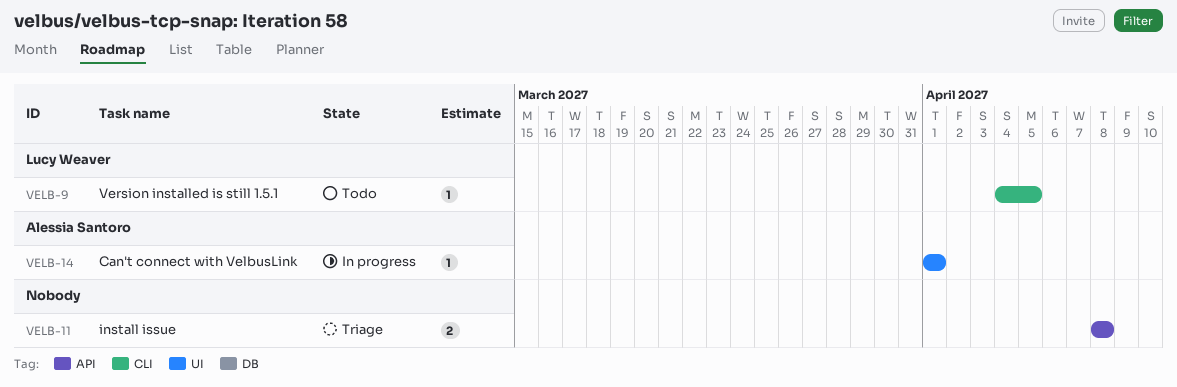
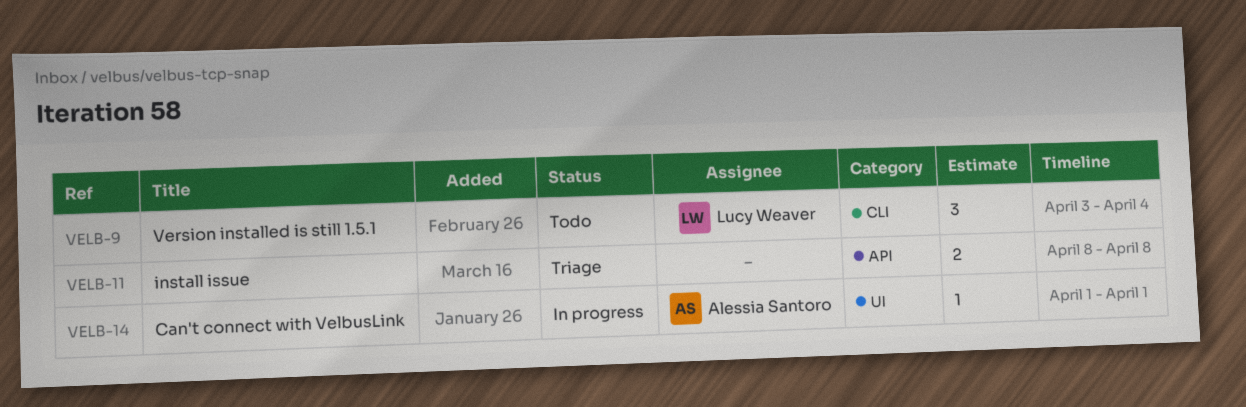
VELB-9, estimate: 1 -> 3
VELB-9, start: Apr 4 -> Apr 3
VELB-9, due: Apr 5 -> Apr 4

